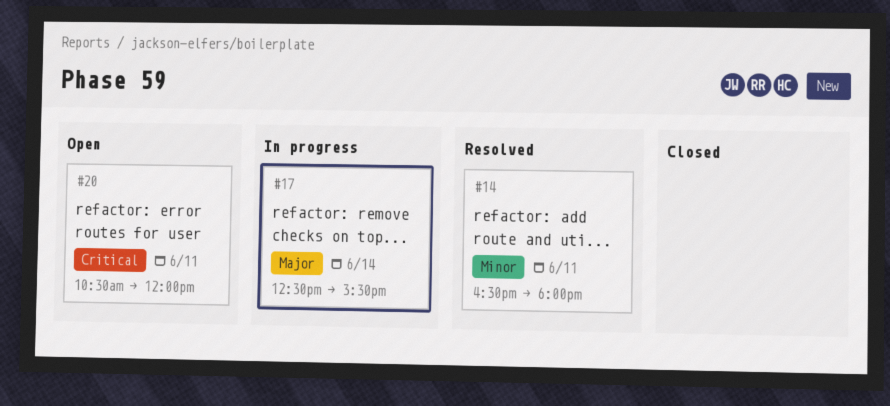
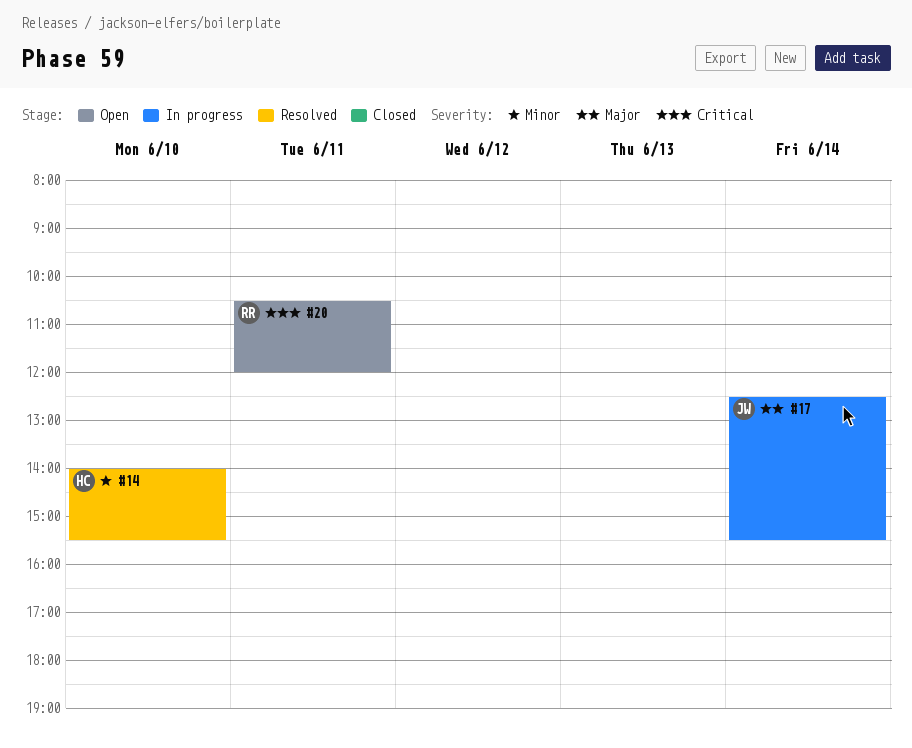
#14, day: Jun 11 -> Jun 10
#14, begins: 16:30 -> 14:00
#14, ends: 18:00 -> 15:30

